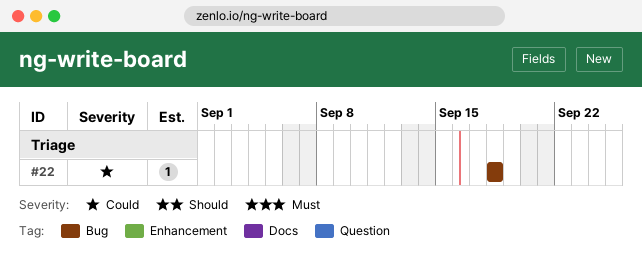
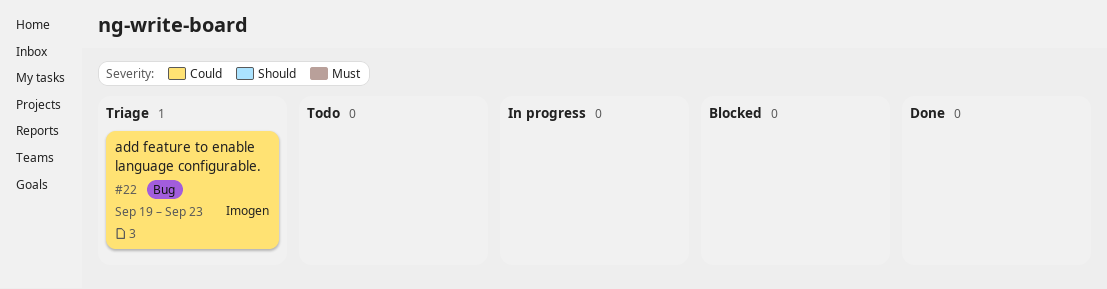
#22, start: Sep 18 -> Sep 19
#22, due: Sep 18 -> Sep 23

